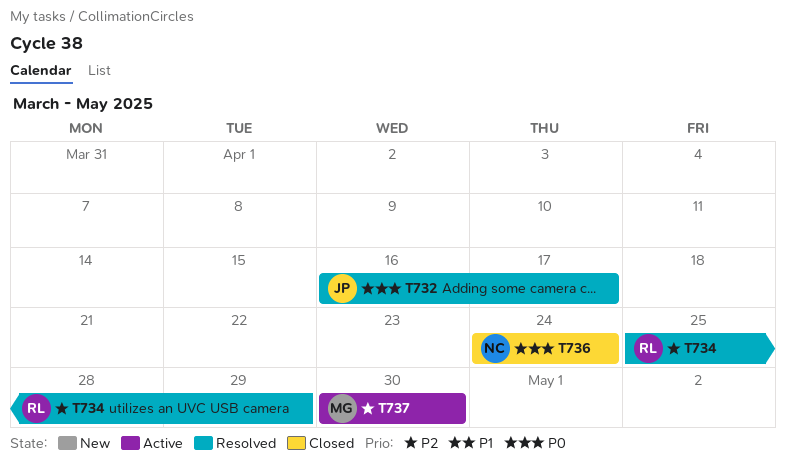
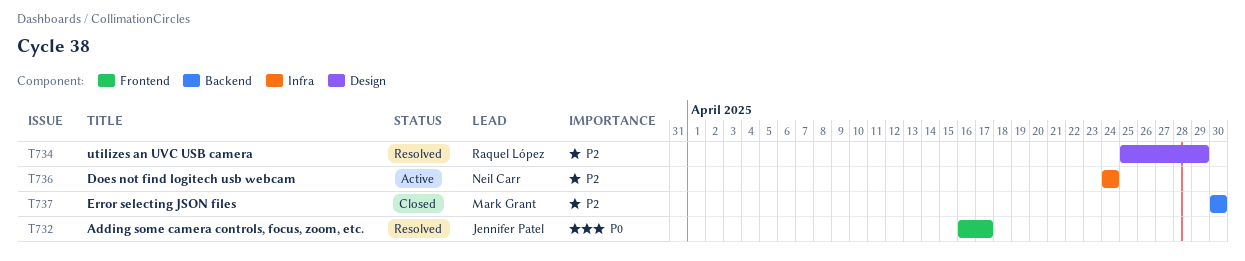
T736, status: Closed -> Active
T736, priority: P0 -> P2
T737, status: Active -> Closed

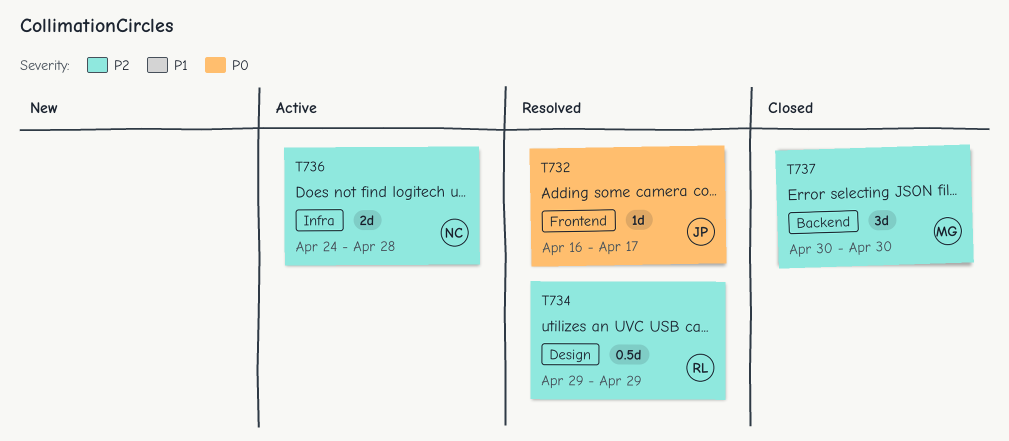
T734, start: Apr 25 -> Apr 29
T736, due: Apr 24 -> Apr 28

